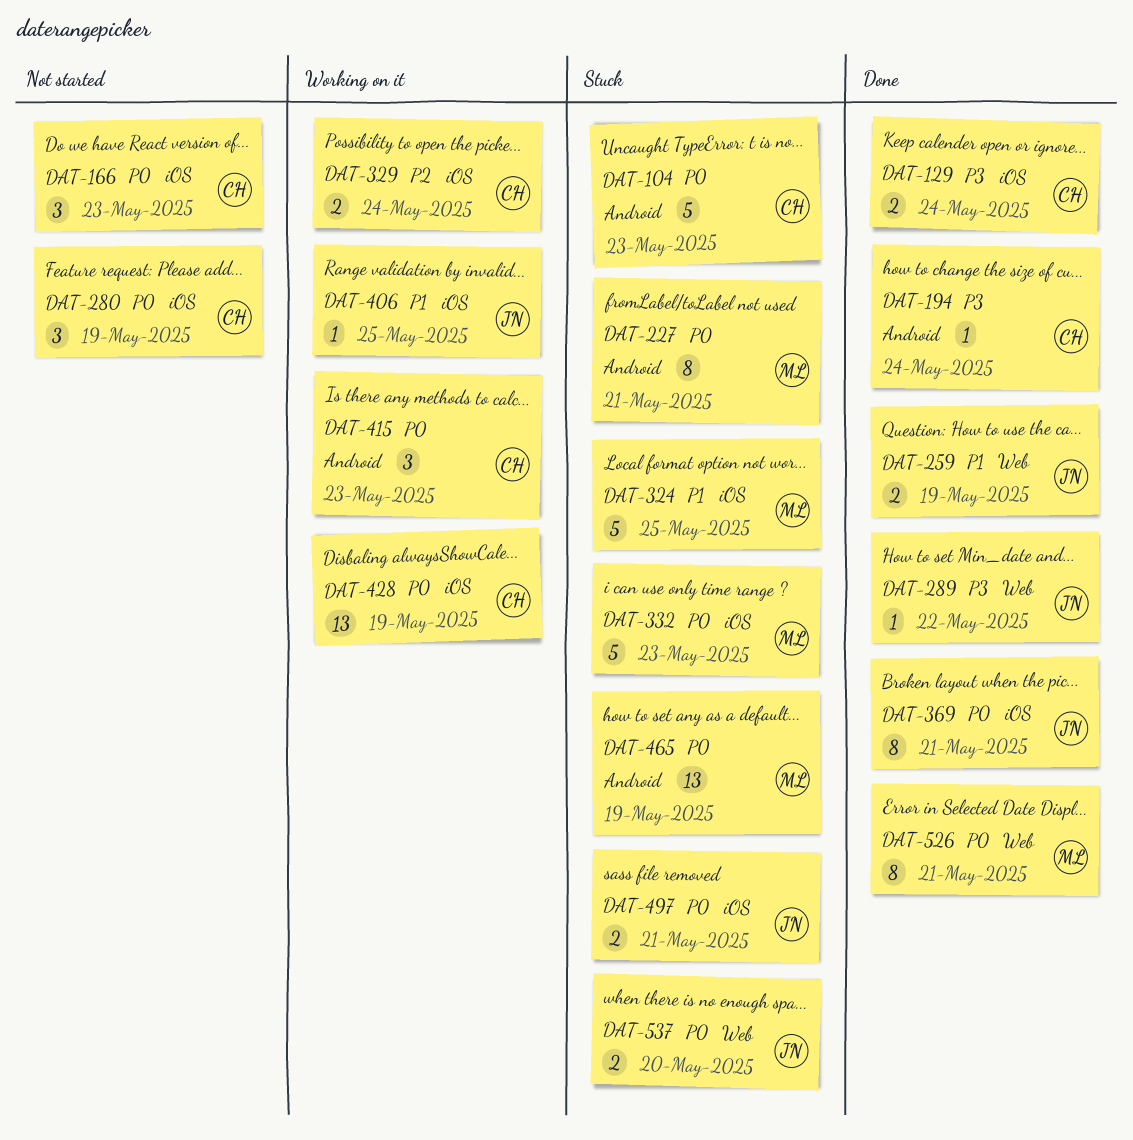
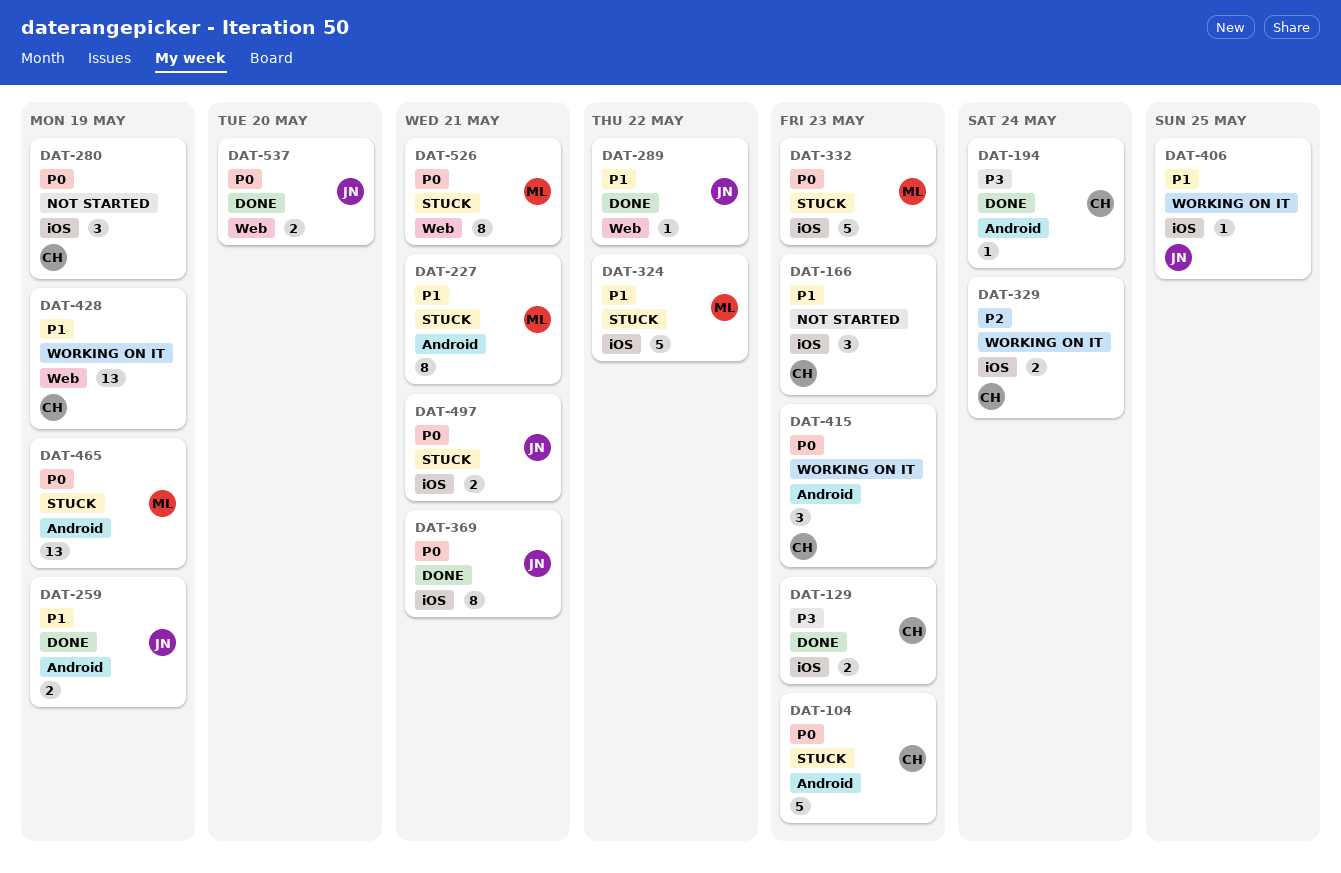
DAT-129, due: May 24 -> May 23
DAT-166, priority: P0 -> P1
DAT-227, priority: P0 -> P1
DAT-259, label: Web -> Android
DAT-289, priority: P3 -> P1
DAT-324, due: May 25 -> May 22
DAT-428, priority: P0 -> P1
DAT-428, label: iOS -> Web
DAT-526, status: Done -> Stuck
DAT-537, status: Stuck -> Done

